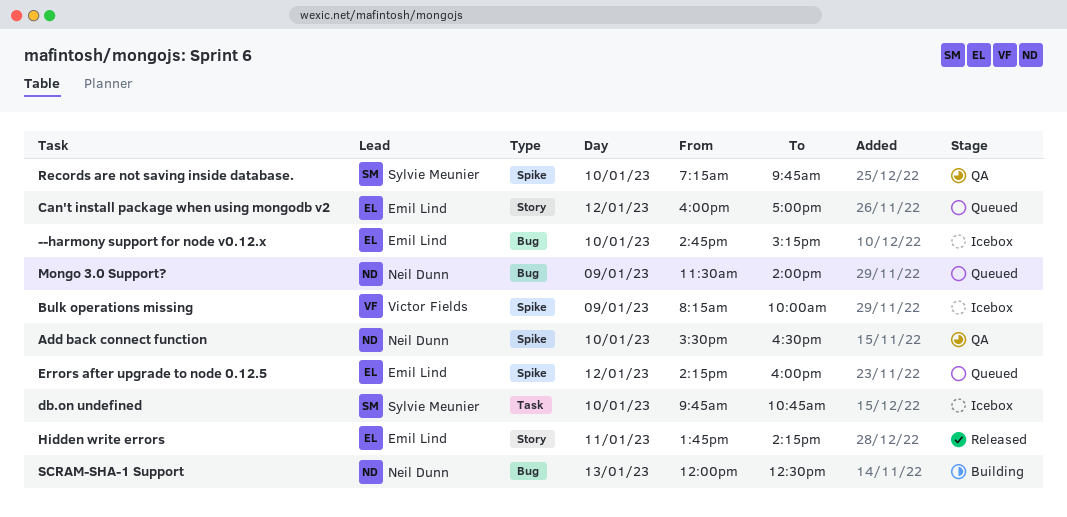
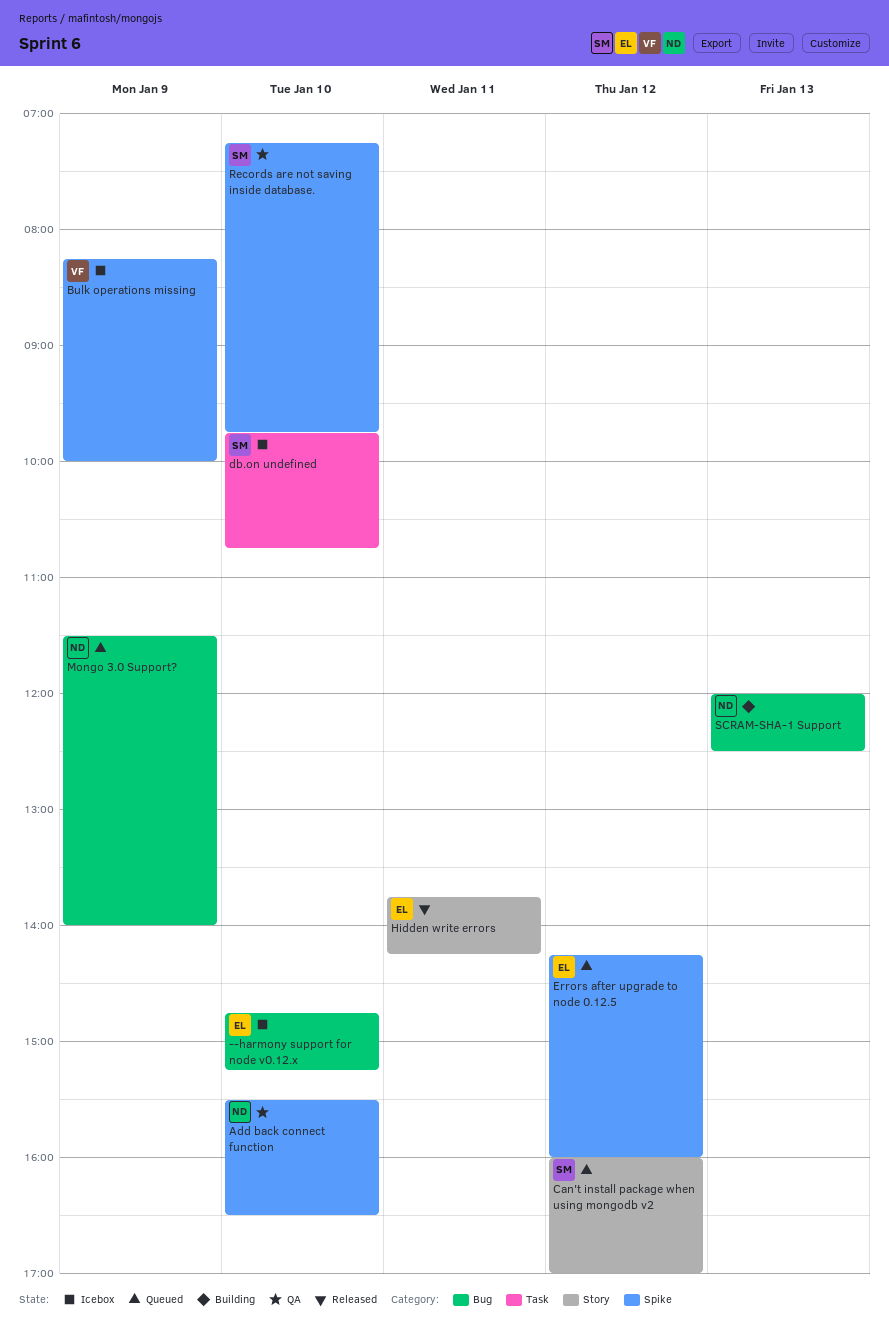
Can't install package when using mongodb v2, owner: Emil Lind -> Sylvie Meunier

